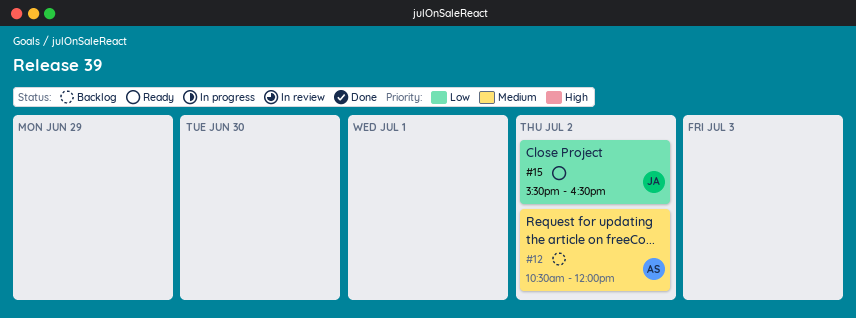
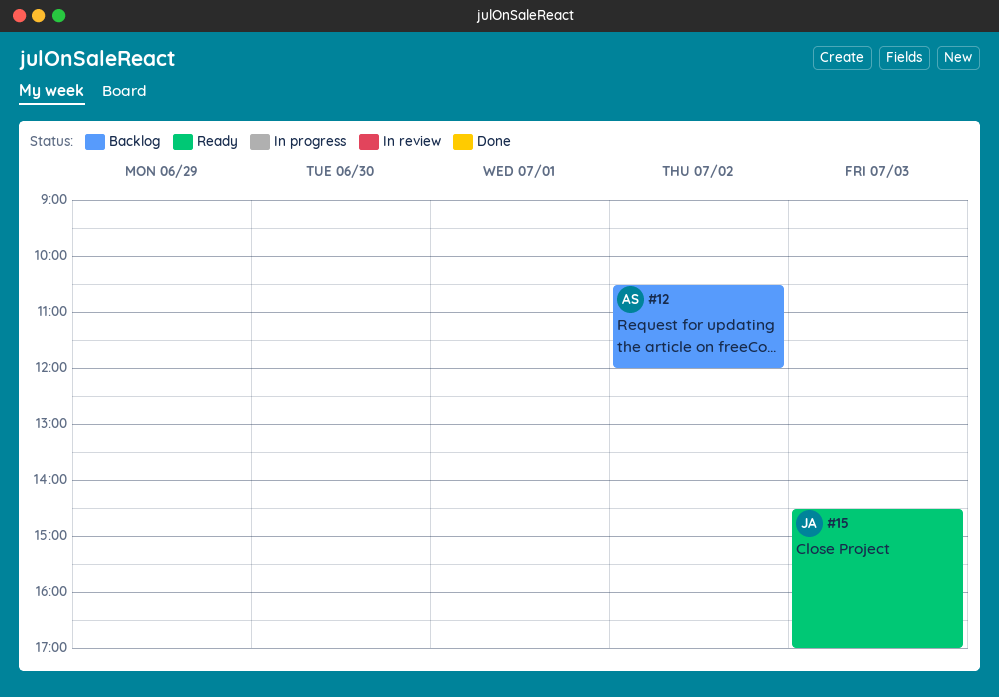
#15, day: Jul 2 -> Jul 3
#15, begins: 15:30 -> 14:30
#15, ends: 16:30 -> 17:00

